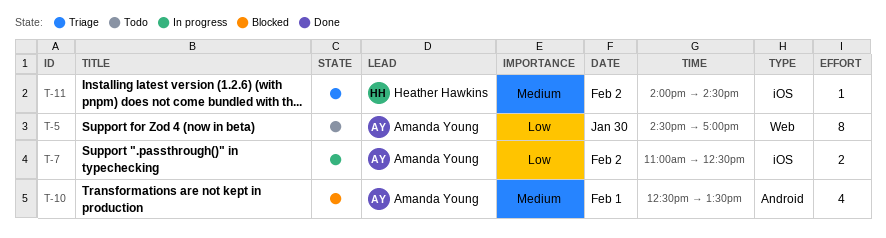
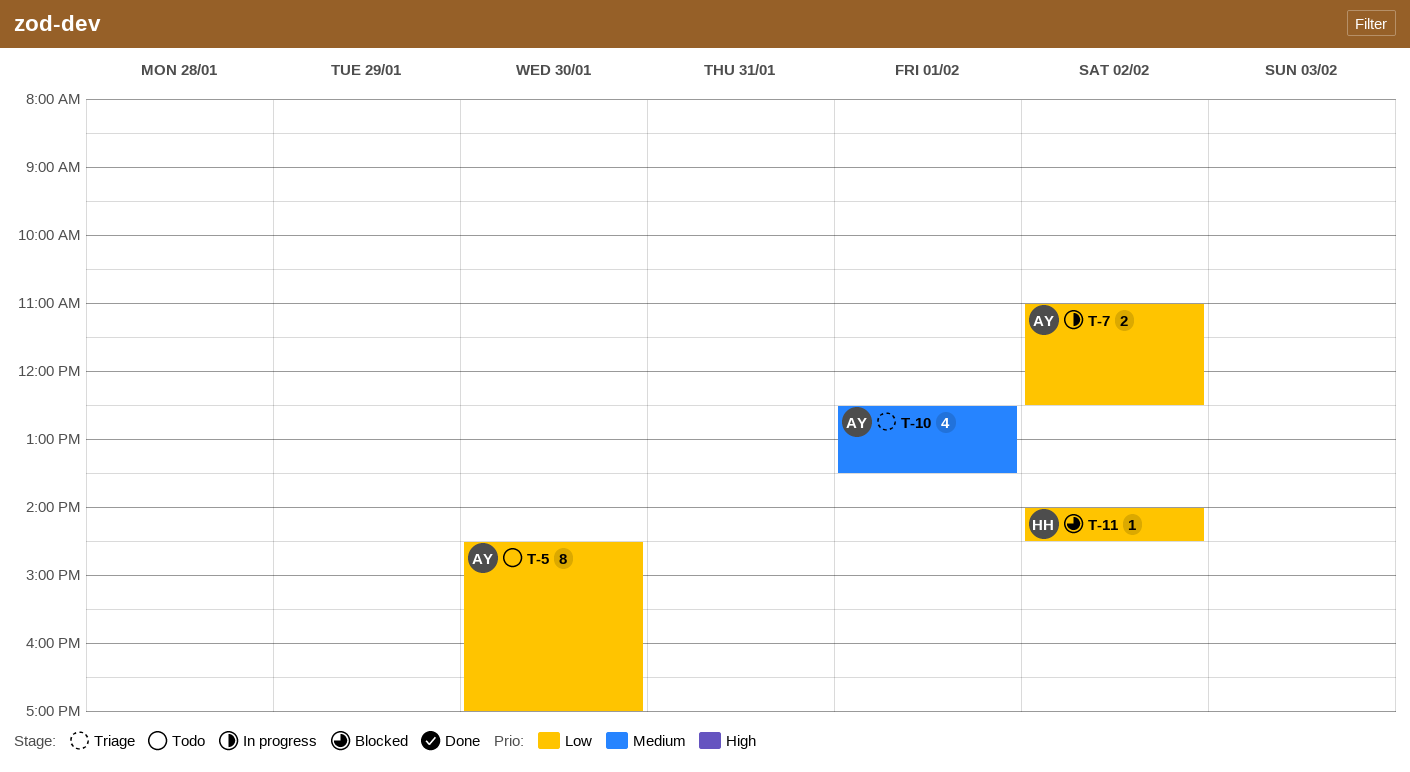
T-10, status: Blocked -> Triage
T-11, status: Triage -> Blocked
T-11, priority: Medium -> Low

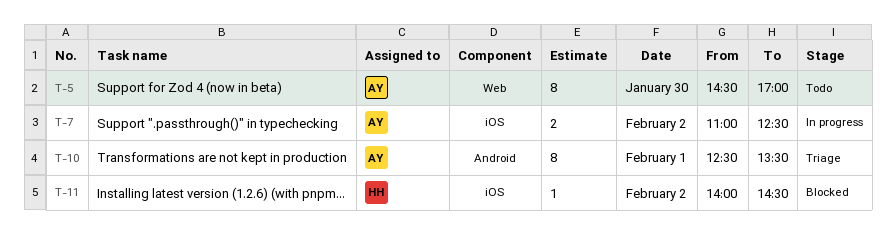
T-10, estimate: 4 -> 8

